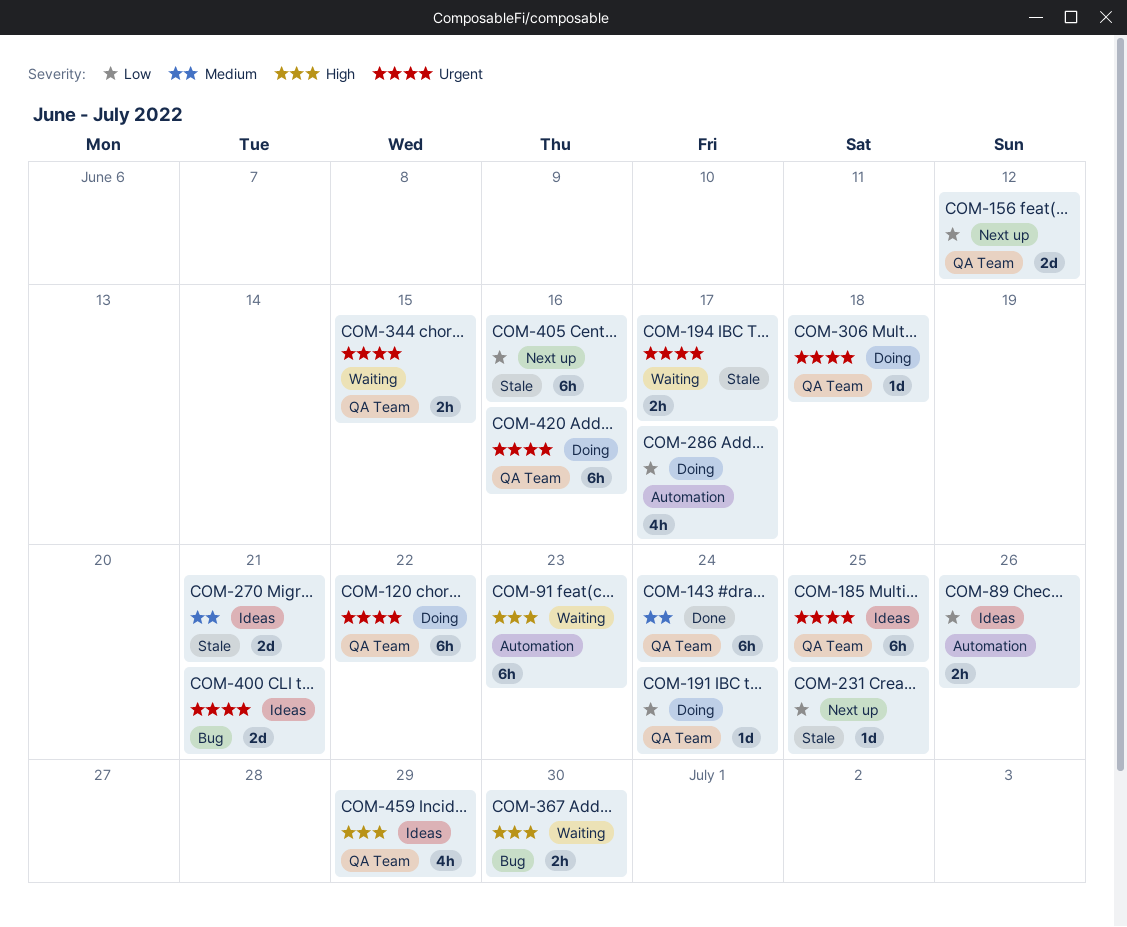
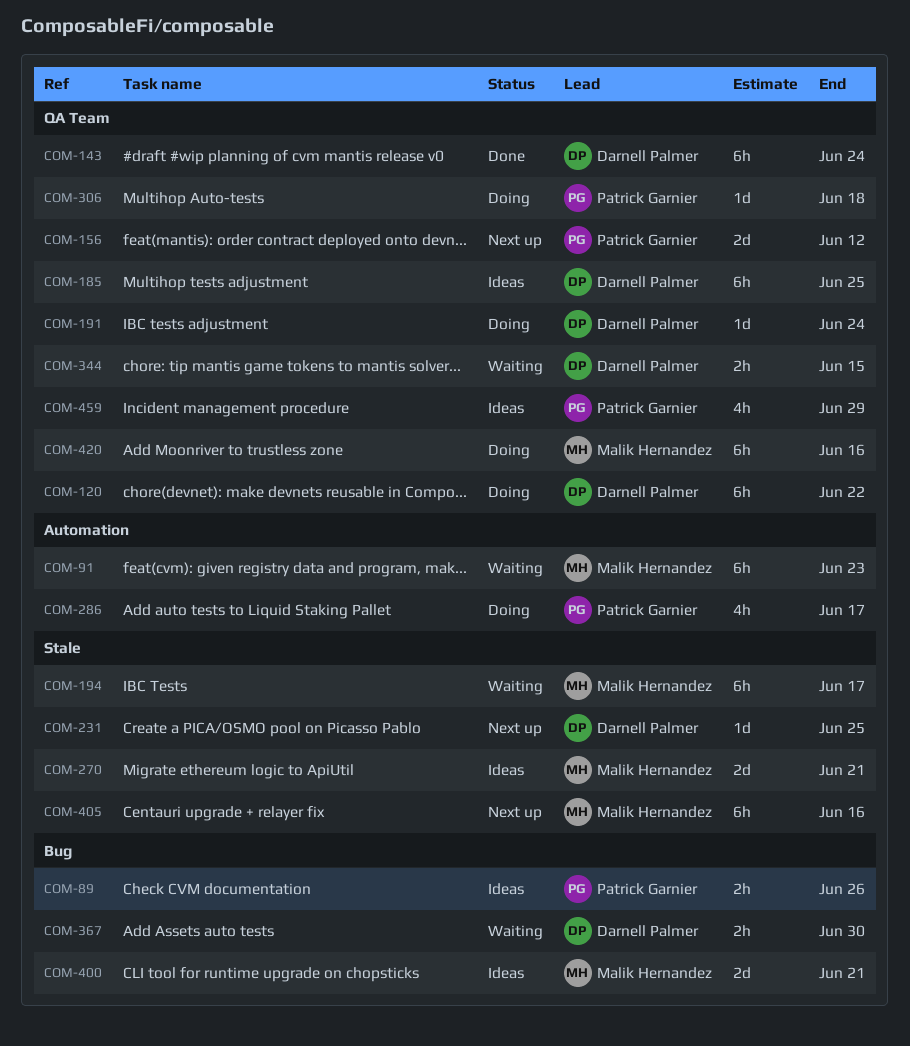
COM-89, label: Automation -> Bug
COM-194, estimate: 2h -> 6h

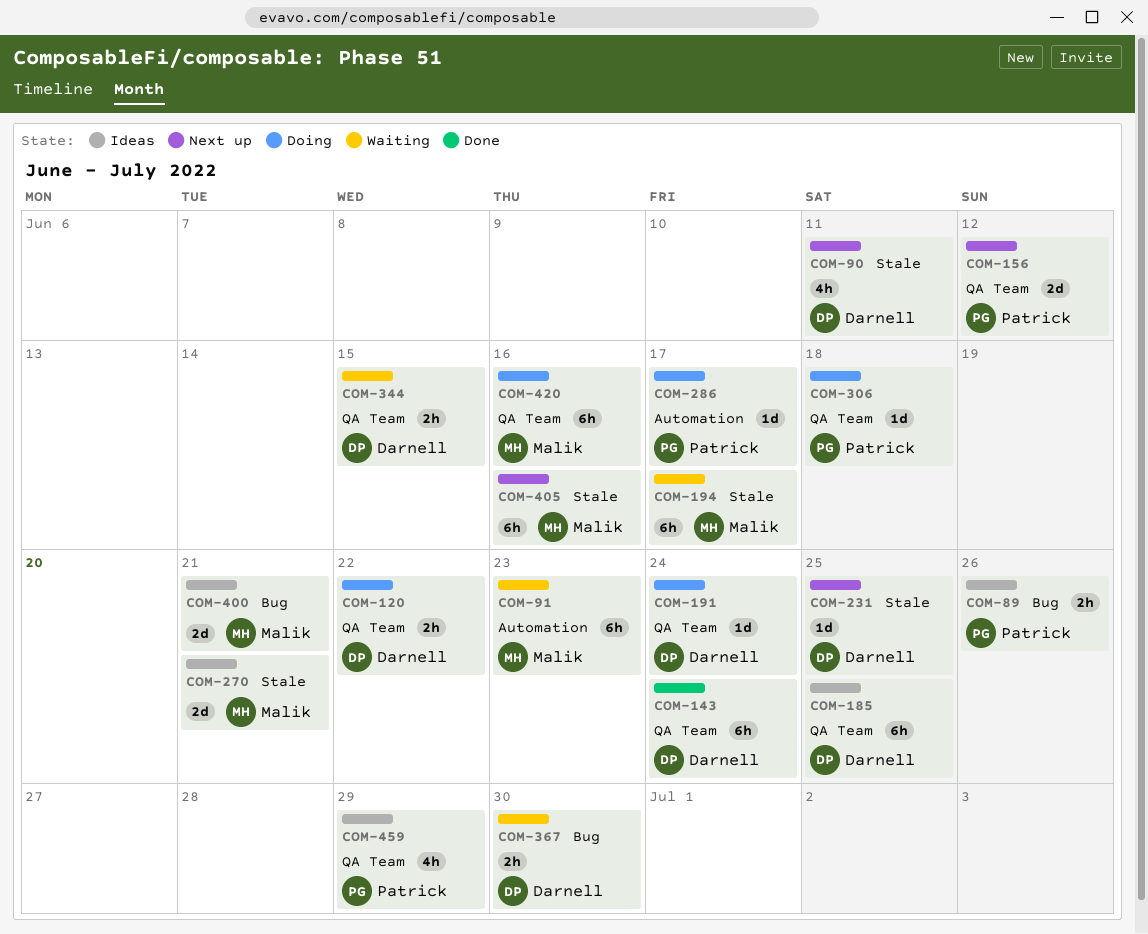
COM-90: none -> present
COM-120, estimate: 6h -> 2h
COM-286, estimate: 4h -> 1d

